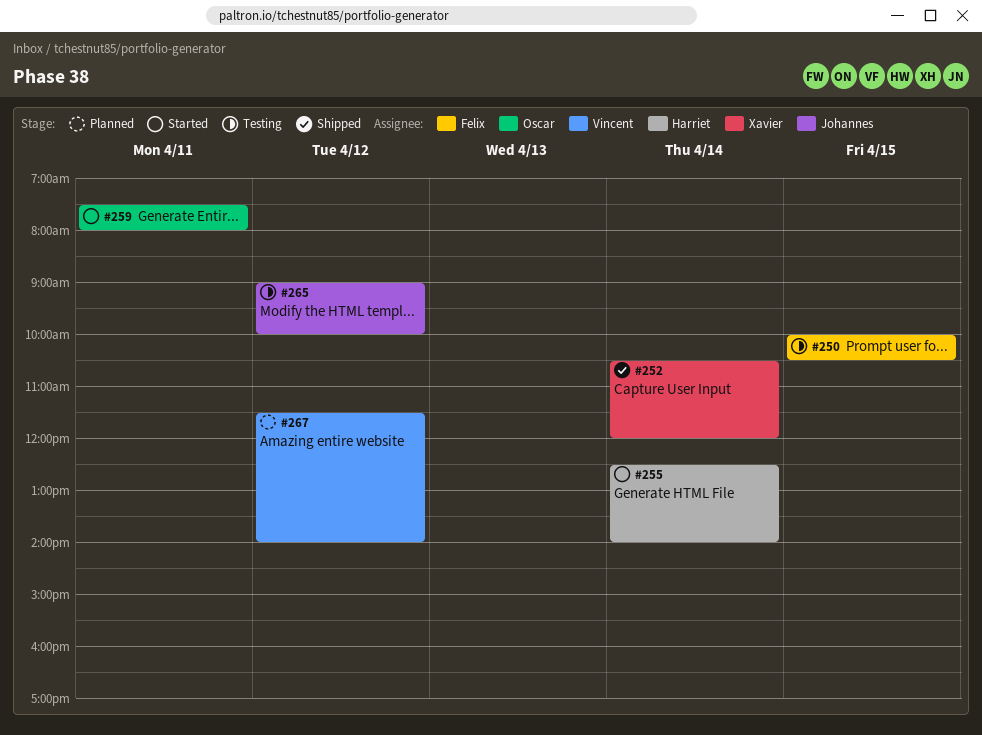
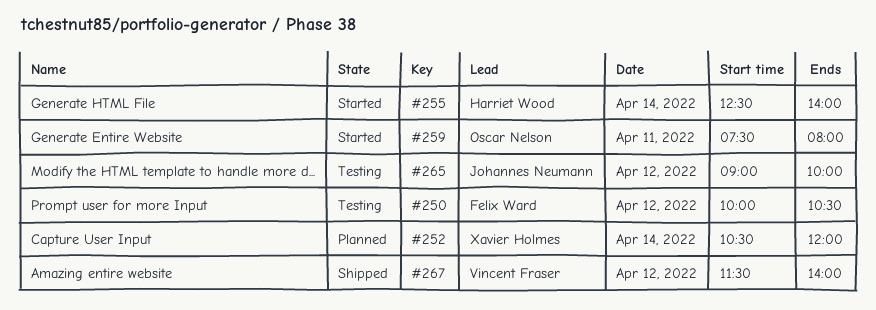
#250, day: Apr 15 -> Apr 12
#252, status: Shipped -> Planned
#267, status: Planned -> Shipped

